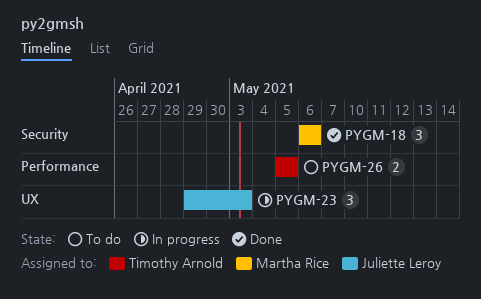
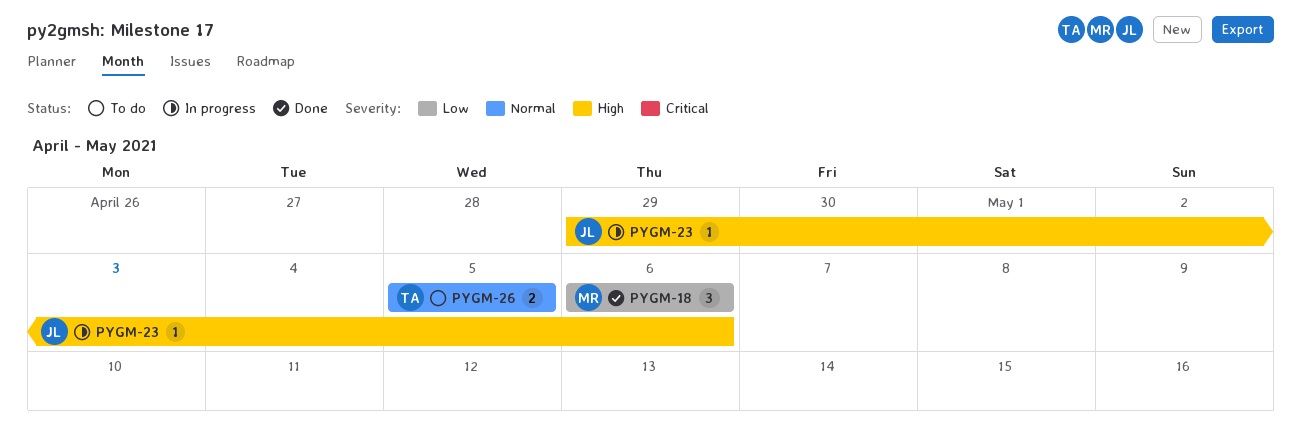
PYGM-23, estimate: 3 -> 1
PYGM-23, due: May 3 -> May 6

